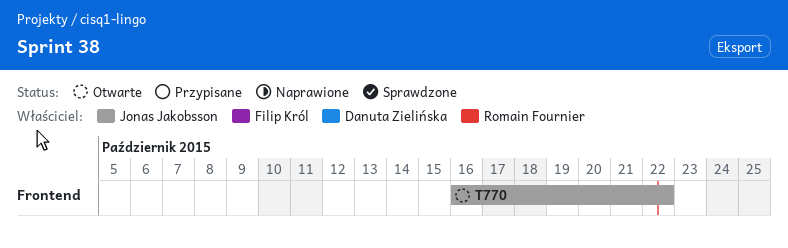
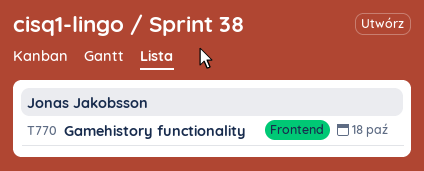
T770, due: Oct 22 -> Oct 18

